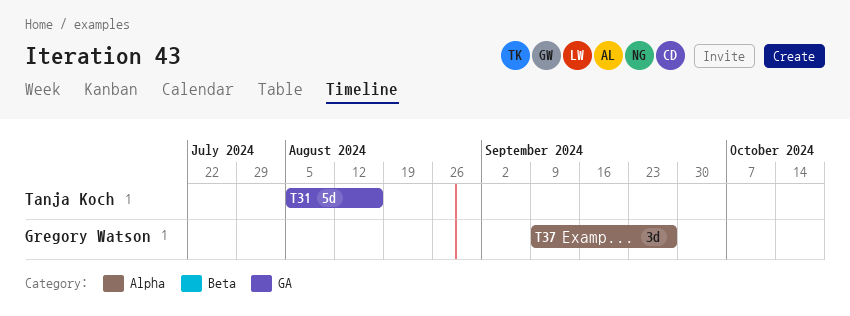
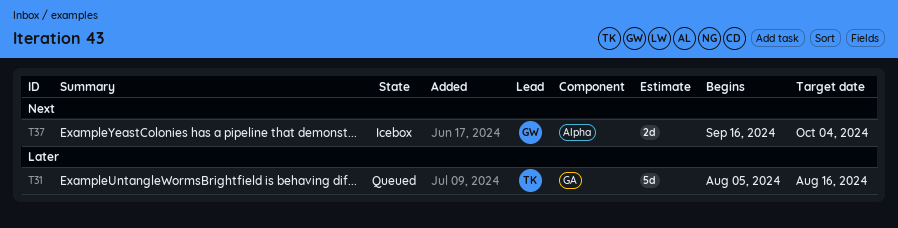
T37, estimate: 3d -> 2d
T37, start: Sep 9 -> Sep 16
T37, due: Sep 27 -> Oct 4

